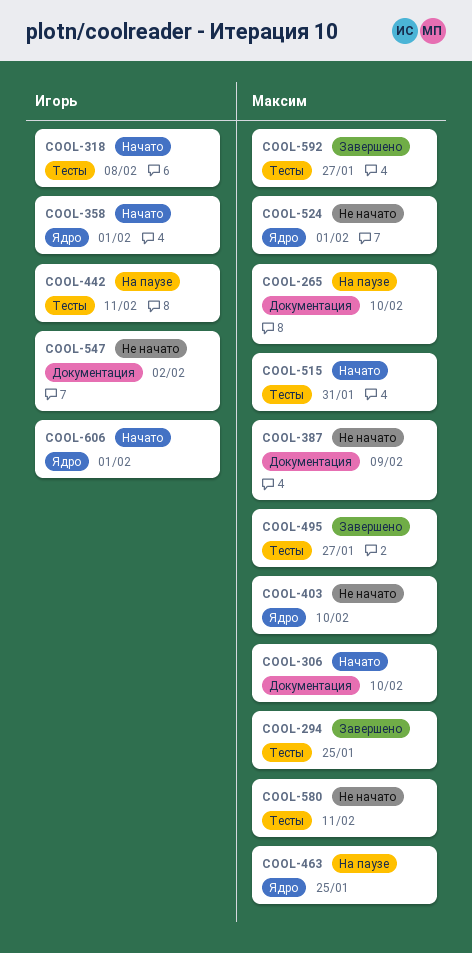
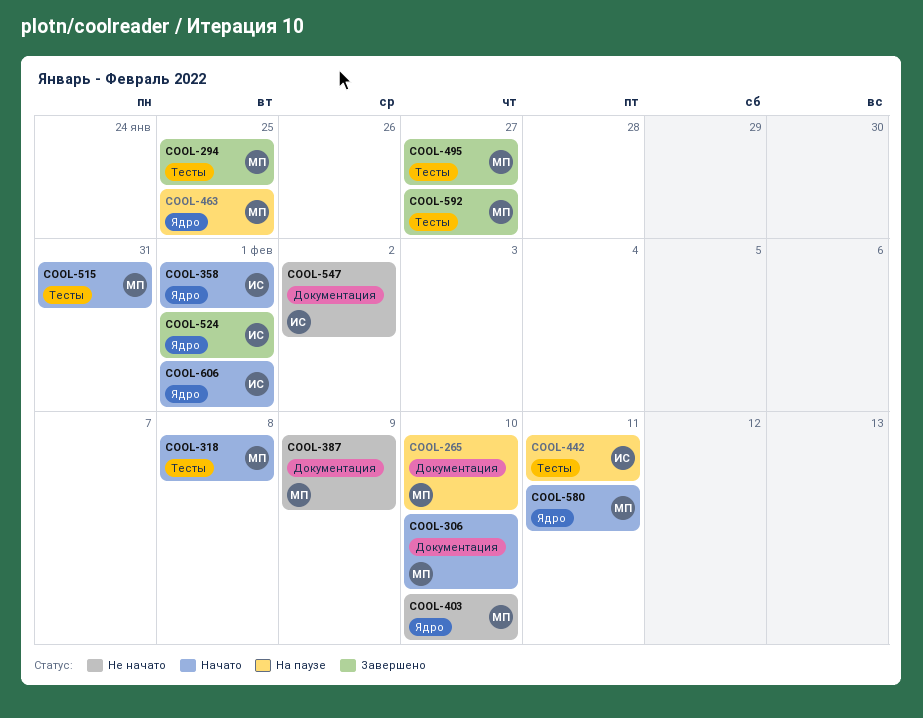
COOL-318, owner: Игорь -> Максим
COOL-524, status: Не начато -> Завершено
COOL-524, owner: Максим -> Игорь
COOL-580, status: Не начато -> Начато
COOL-580, label: Тесты -> Ядро

